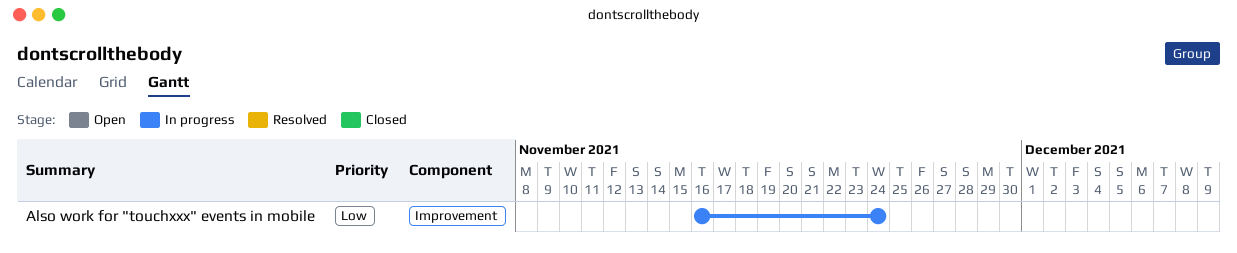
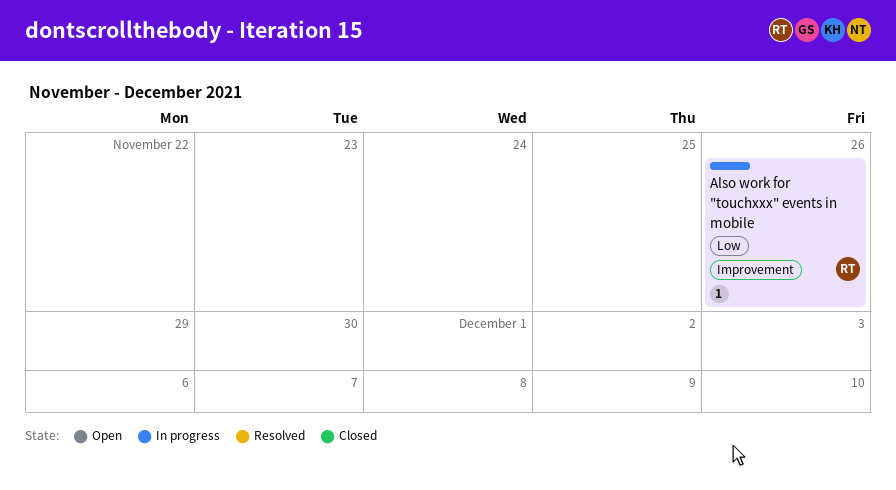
Also work for "touchxxx" events in mobile, due: Nov 24 -> Nov 26

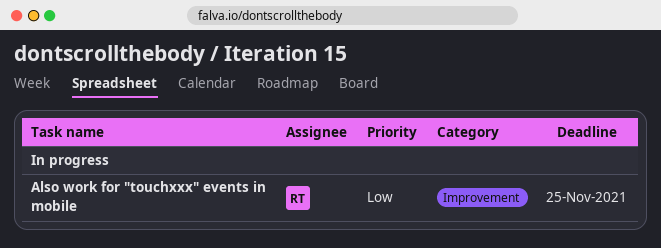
Also work for "touchxxx" events in mobile, due: Nov 26 -> Nov 25

